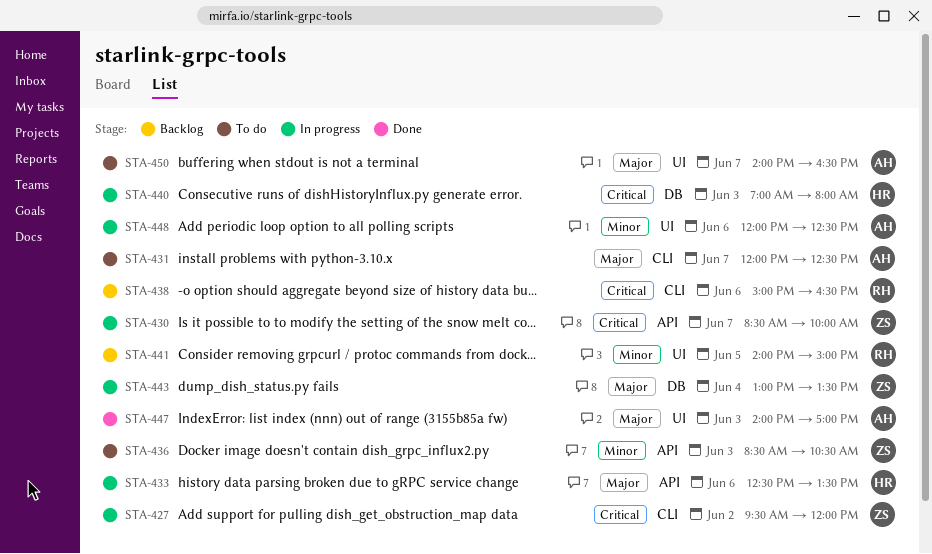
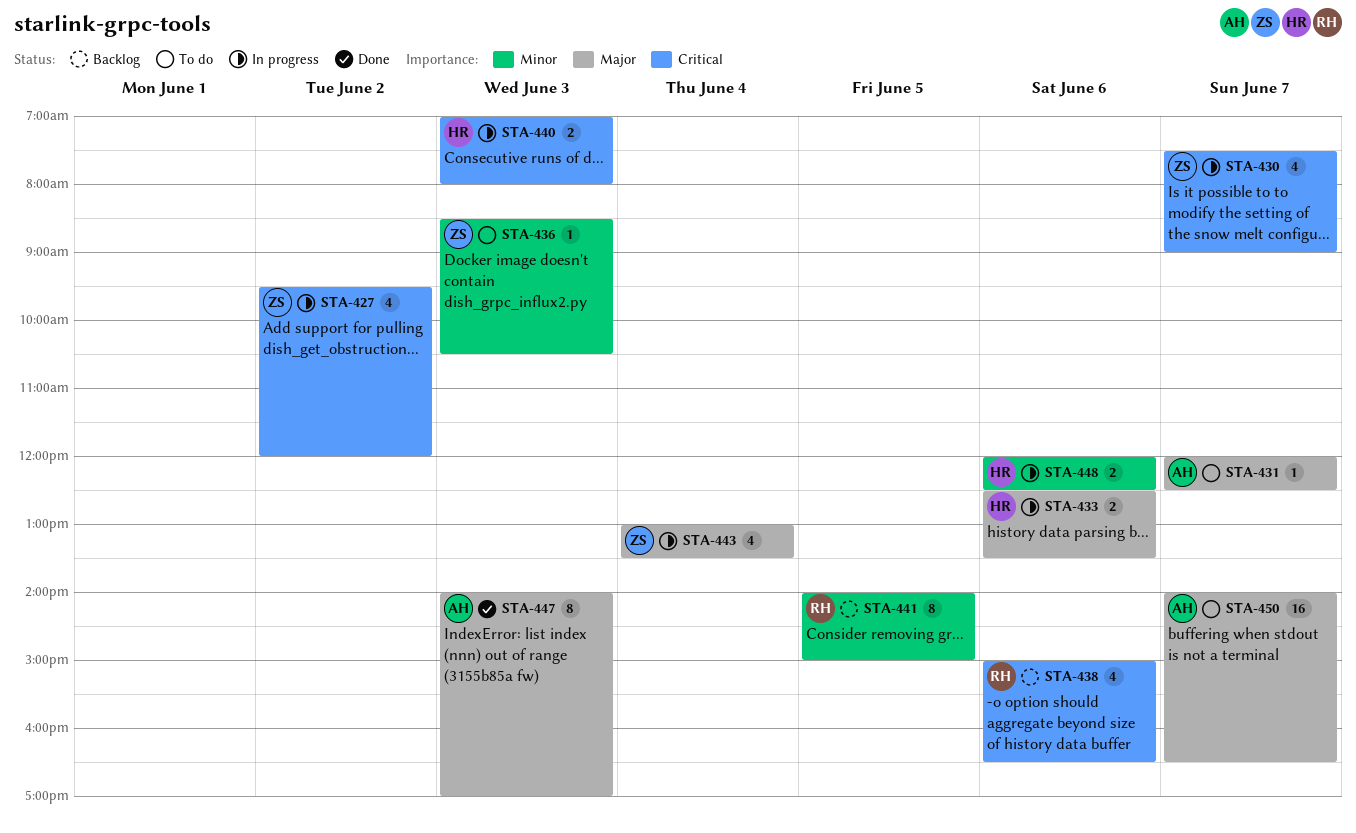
STA-430, begins: 08:30 -> 07:30
STA-430, ends: 10:00 -> 09:00
STA-448, owner: AH -> HR

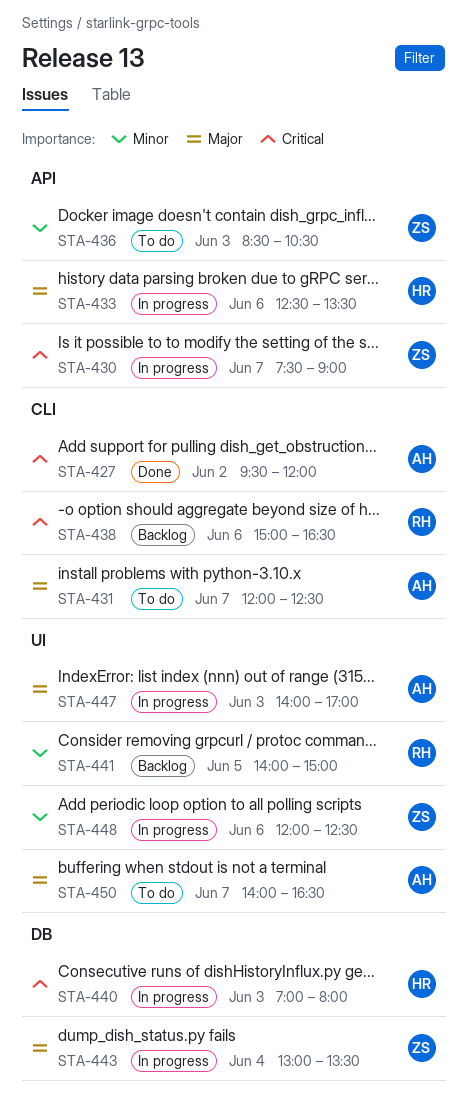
STA-427, status: In progress -> Done
STA-427, owner: ZS -> AH
STA-447, status: Done -> In progress
STA-448, owner: HR -> ZS

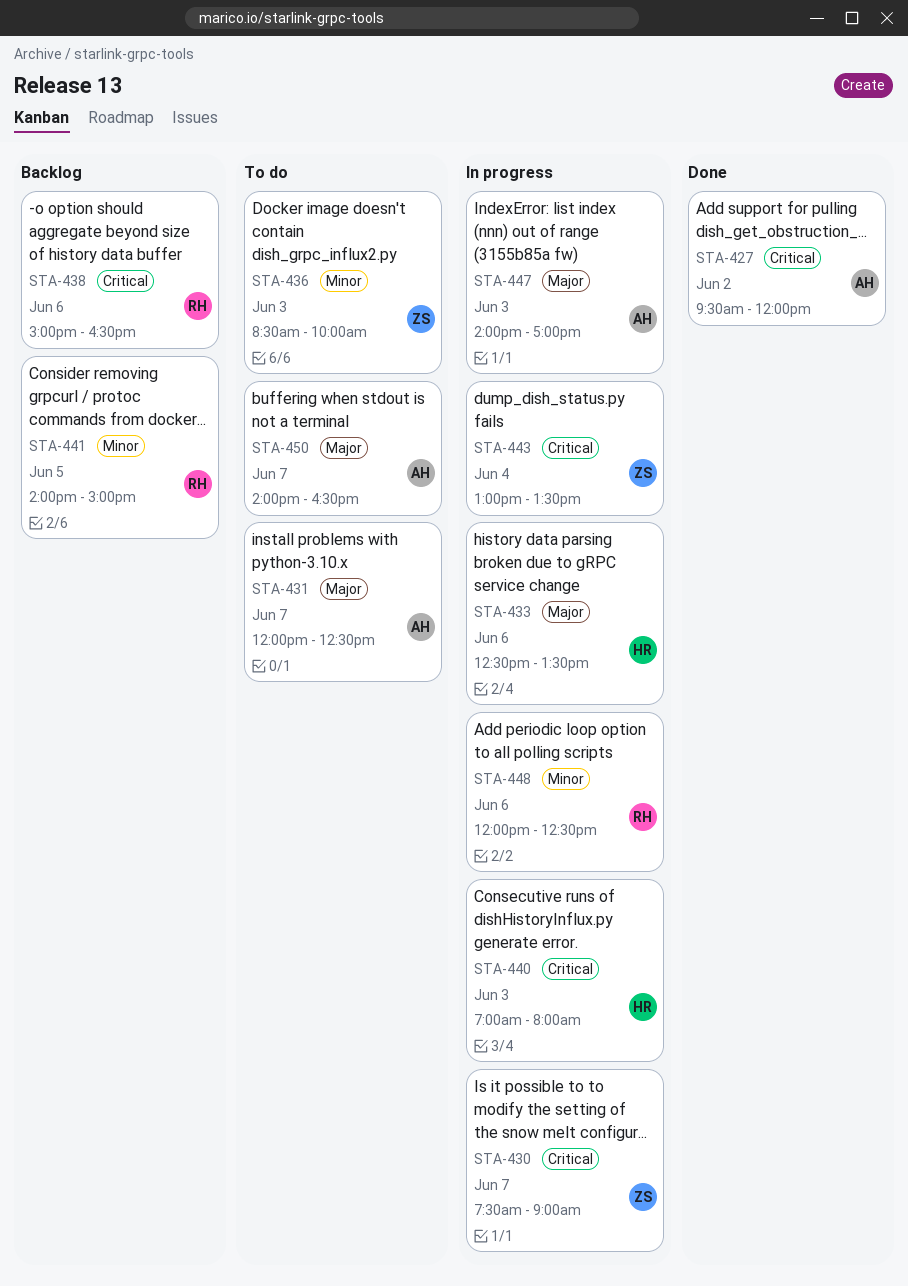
STA-436, ends: 10:30 -> 10:00
STA-443, priority: Major -> Critical
STA-448, owner: ZS -> RH

